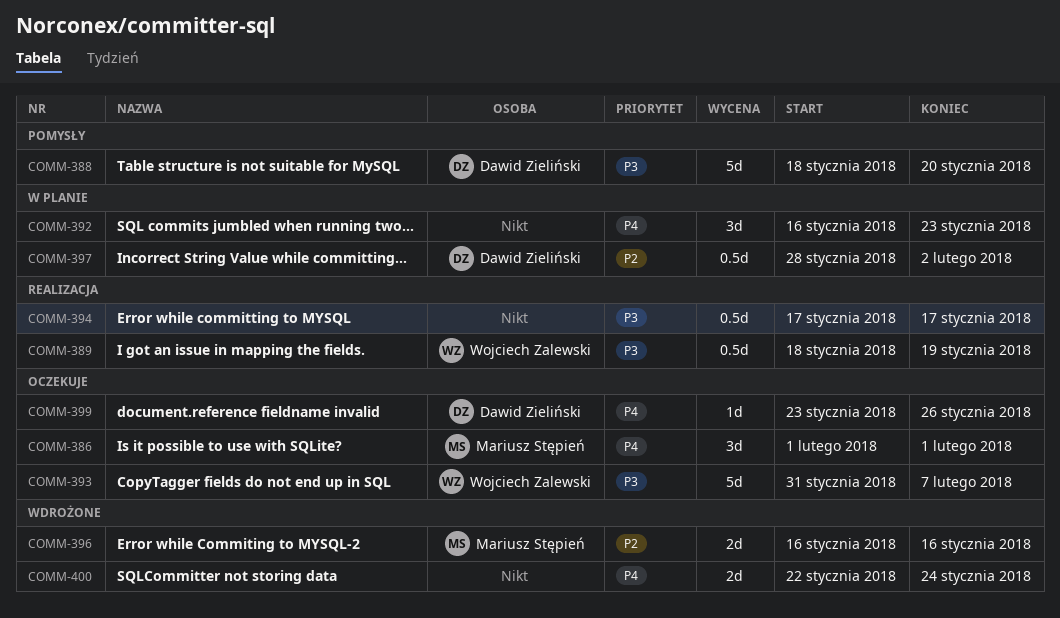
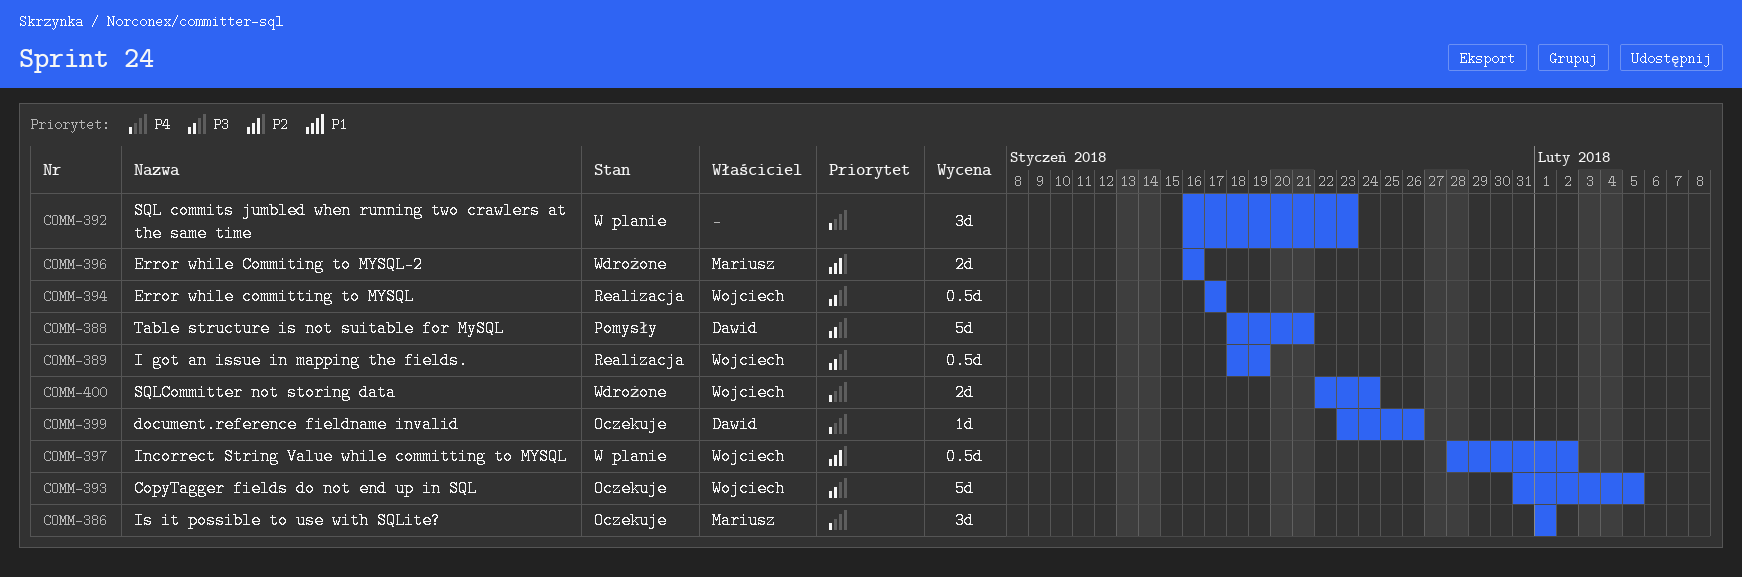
COMM-388, due: Jan 20 -> Jan 21
COMM-393, due: Feb 7 -> Feb 5
COMM-394, owner: none -> Wojciech Zalewski
COMM-397, owner: Dawid Zieliński -> Wojciech Zalewski
COMM-400, owner: none -> Wojciech Zalewski

